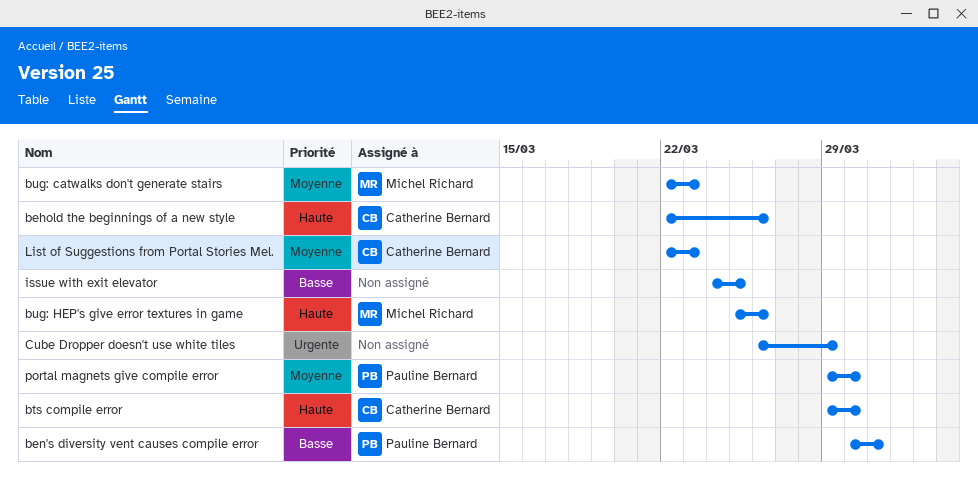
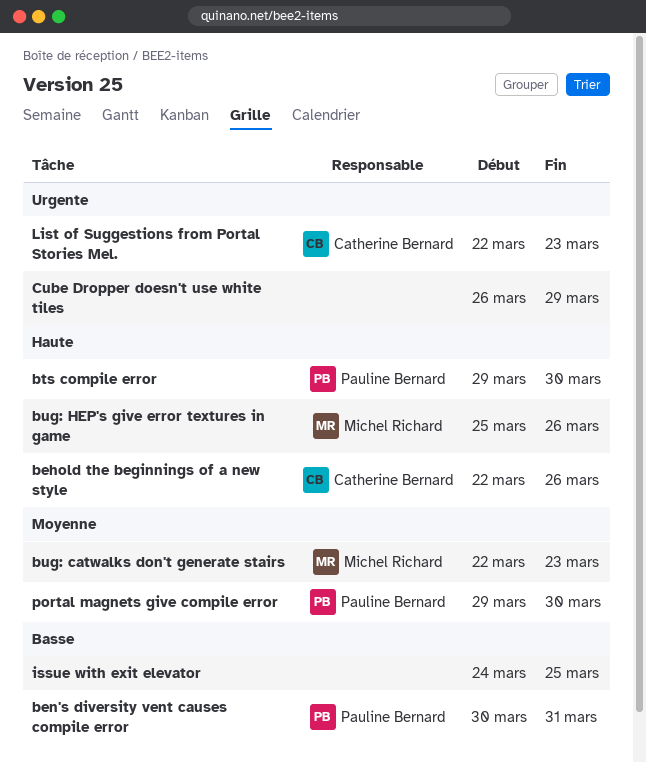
bts compile error, owner: Catherine Bernard -> Pauline Bernard
List of Suggestions from Portal Stories Mel., priority: Moyenne -> Urgente

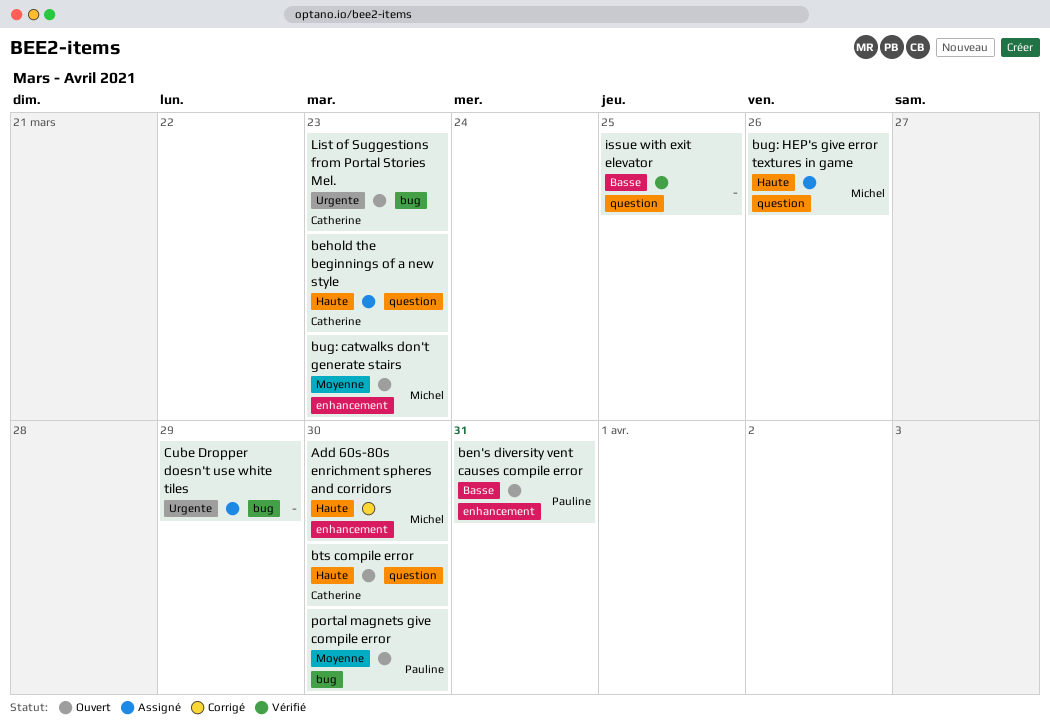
Add 60s-80s enrichment spheres and corridors: none -> present
behold the beginnings of a new style, due: Mar 26 -> Mar 23
bts compile error, owner: Pauline Bernard -> Catherine Bernard

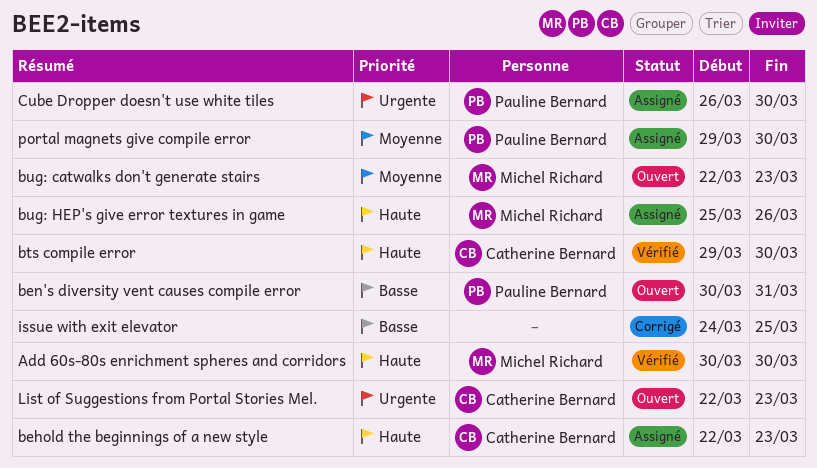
Add 60s-80s enrichment spheres and corridors, status: Corrigé -> Vérifié
bts compile error, status: Ouvert -> Vérifié
Cube Dropper doesn't use white tiles, owner: none -> Pauline Bernard
Cube Dropper doesn't use white tiles, due: Mar 29 -> Mar 30
issue with exit elevator, status: Vérifié -> Corrigé
portal magnets give compile error, status: Ouvert -> Assigné

